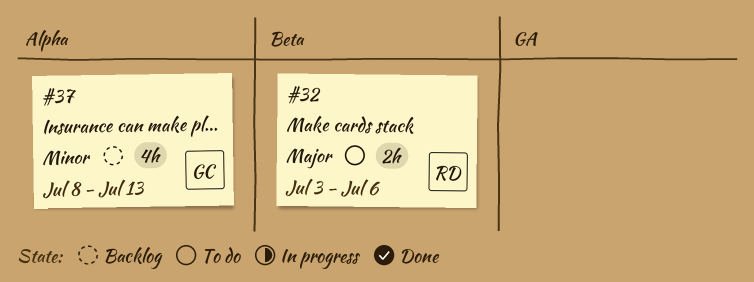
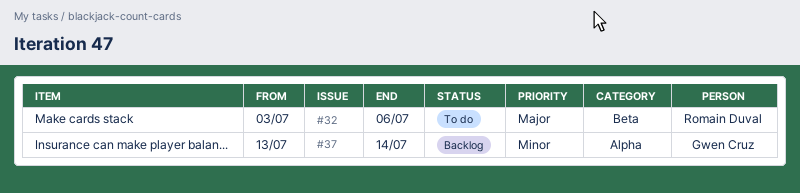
#37, start: Jul 8 -> Jul 13
#37, due: Jul 13 -> Jul 14

